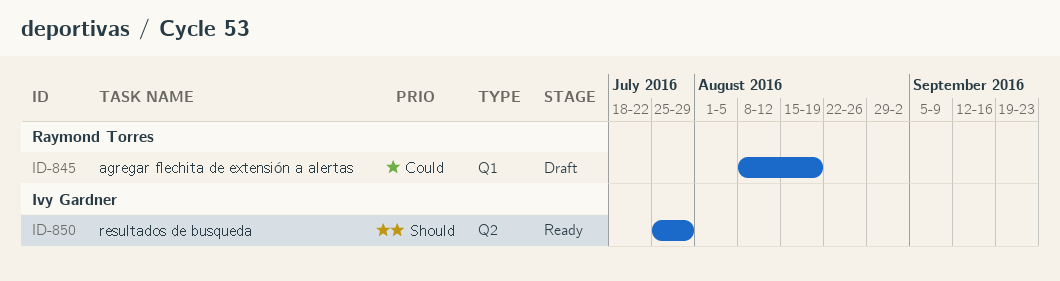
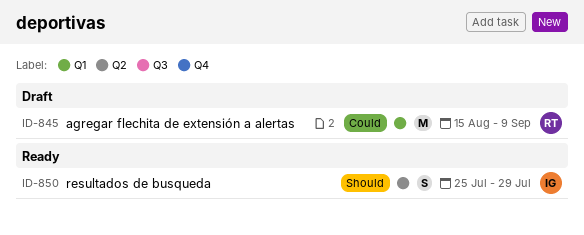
ID-845, start: Aug 8 -> Aug 15
ID-845, due: Aug 19 -> Sep 9

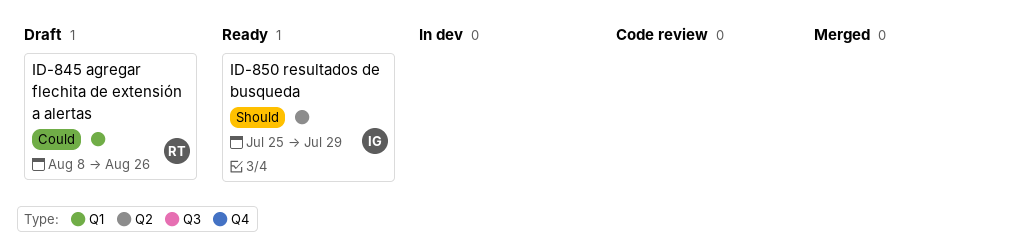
ID-845, start: Aug 15 -> Aug 8
ID-845, due: Sep 9 -> Aug 26

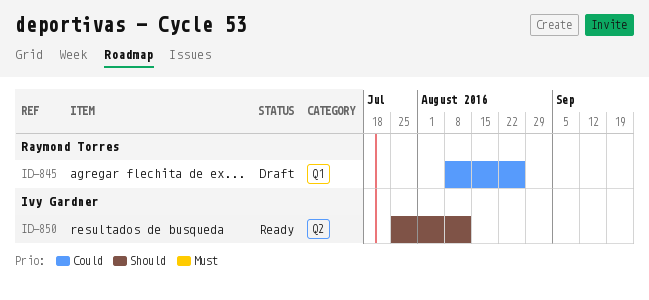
ID-850, due: Jul 29 -> Aug 12

